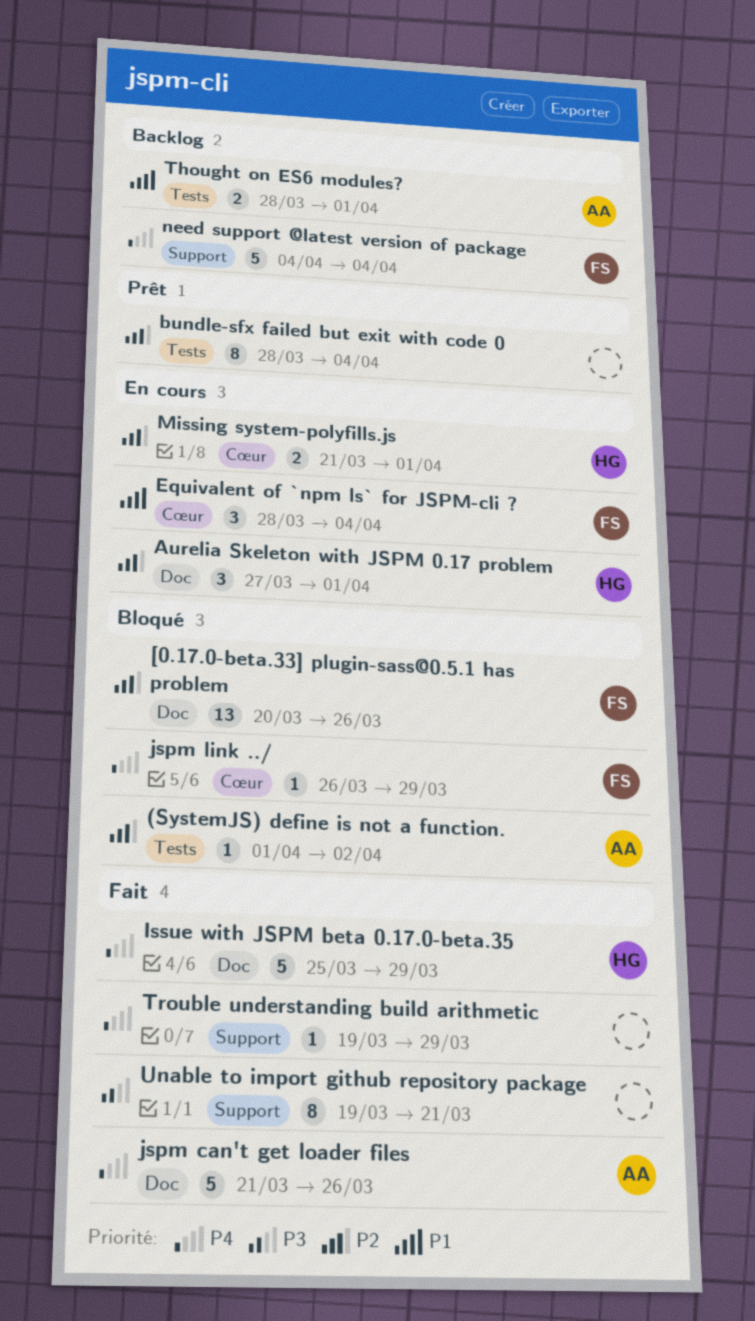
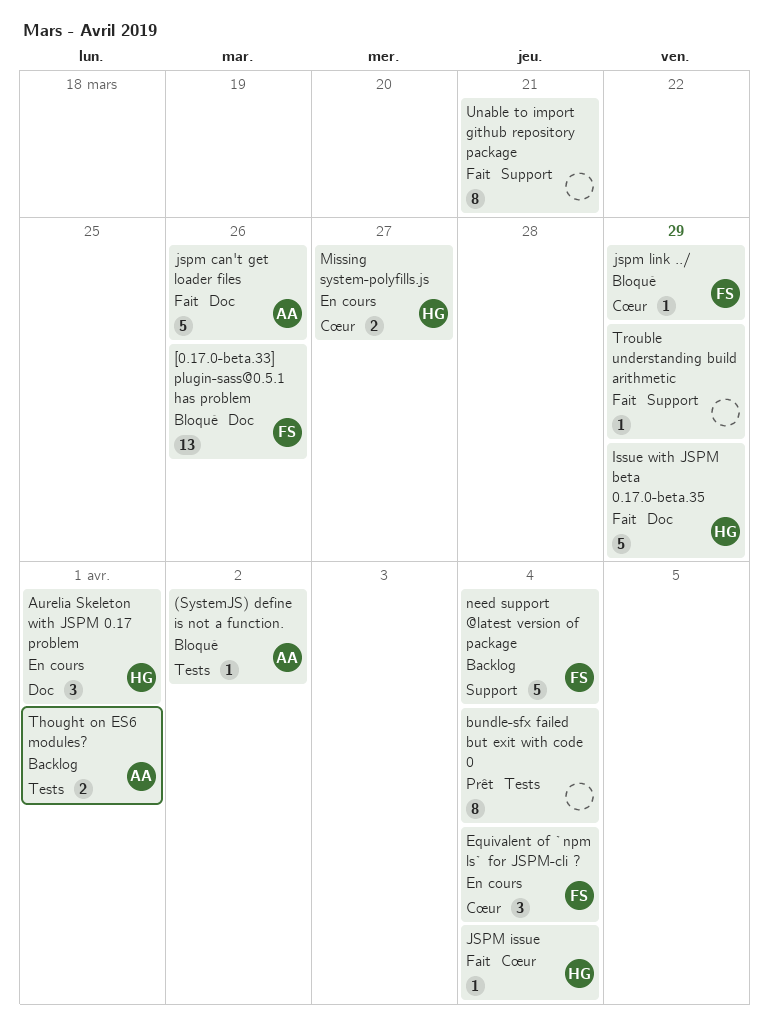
JSPM issue: none -> present
Missing system-polyfills.js, due: Apr 1 -> Mar 27

